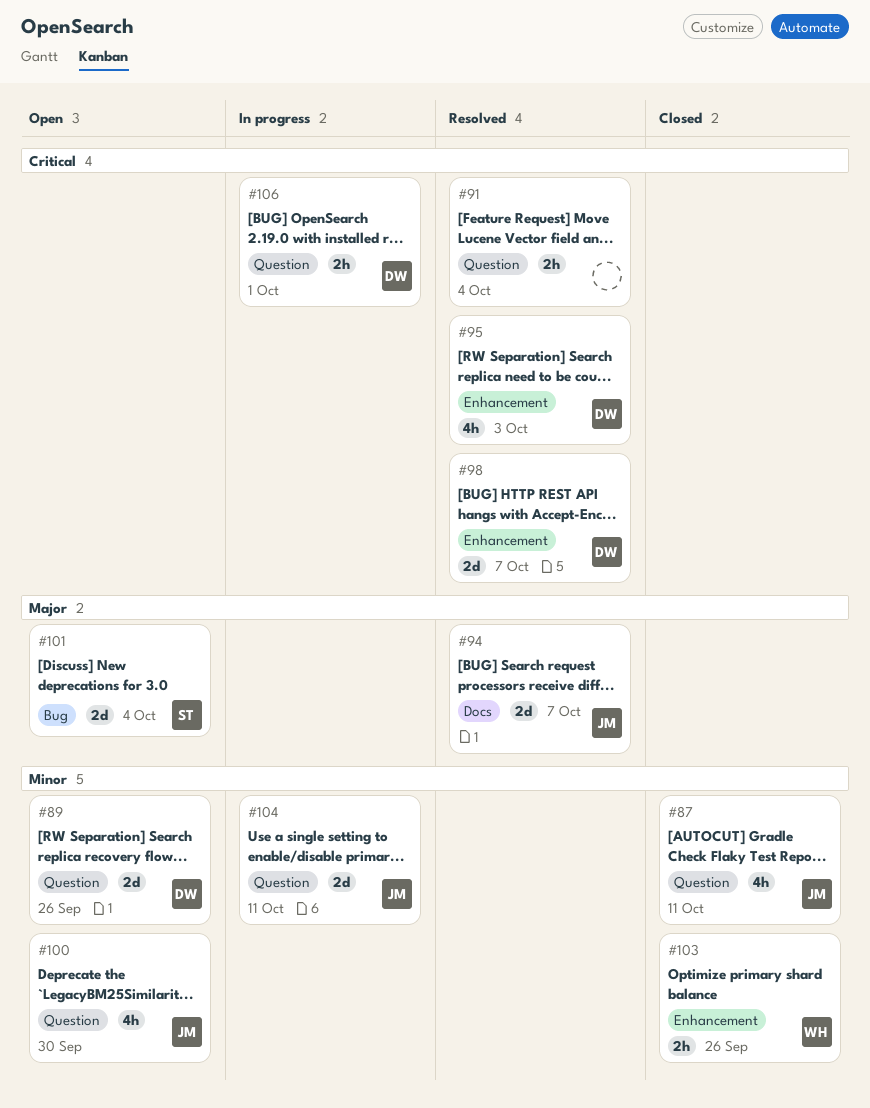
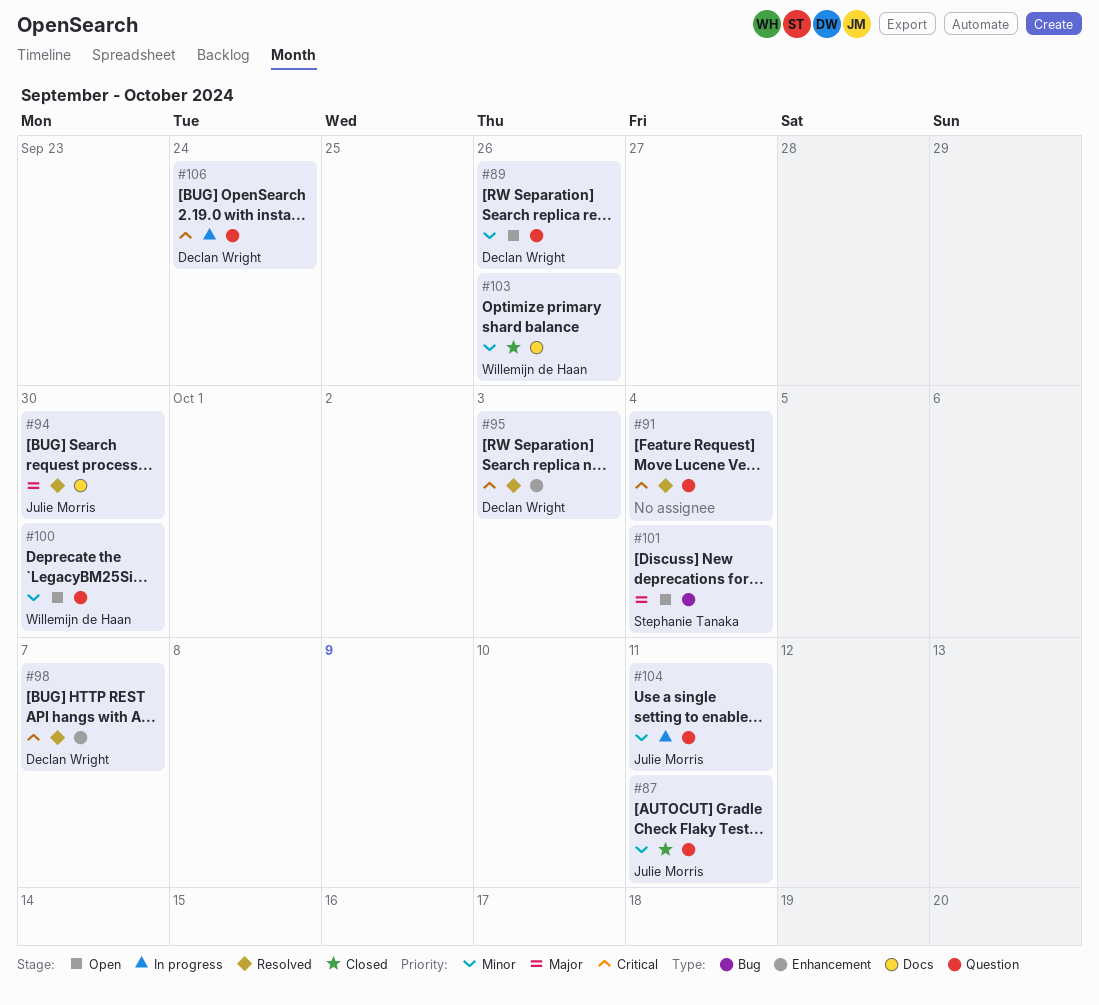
#94, due: Oct 7 -> Sep 30
#100, owner: Julie Morris -> Willemijn de Haan
#103, label: Enhancement -> Docs
#106, due: Oct 1 -> Sep 24

